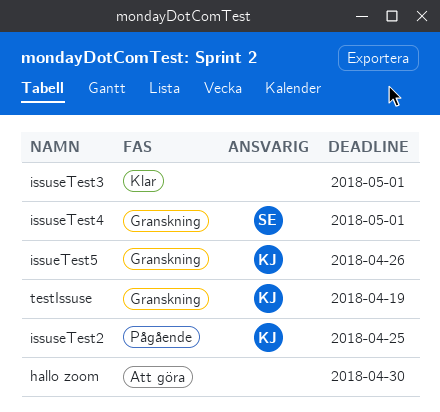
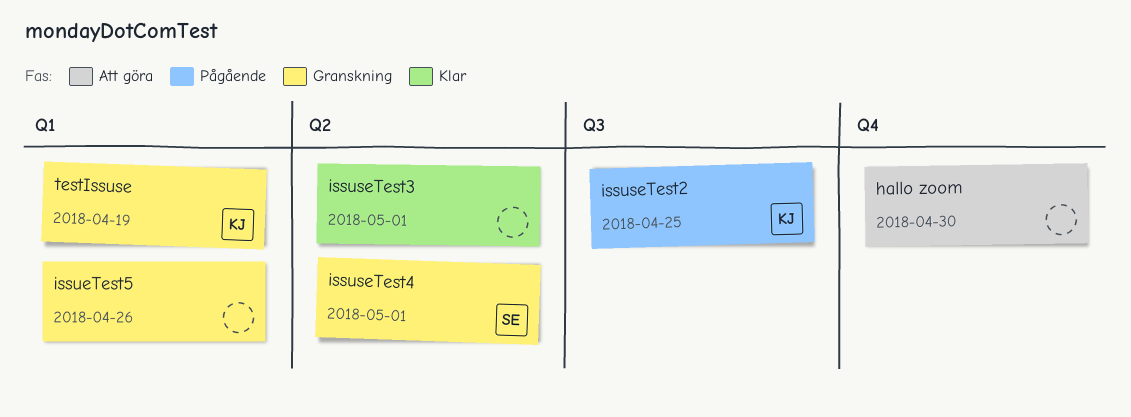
issueTest5, owner: KJ -> none

